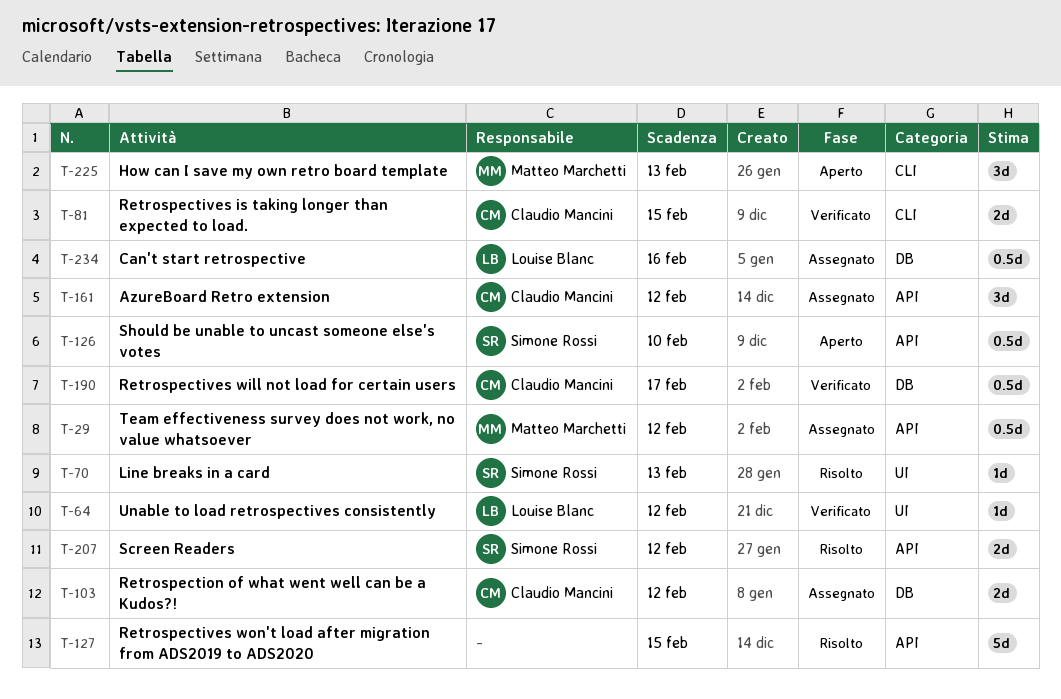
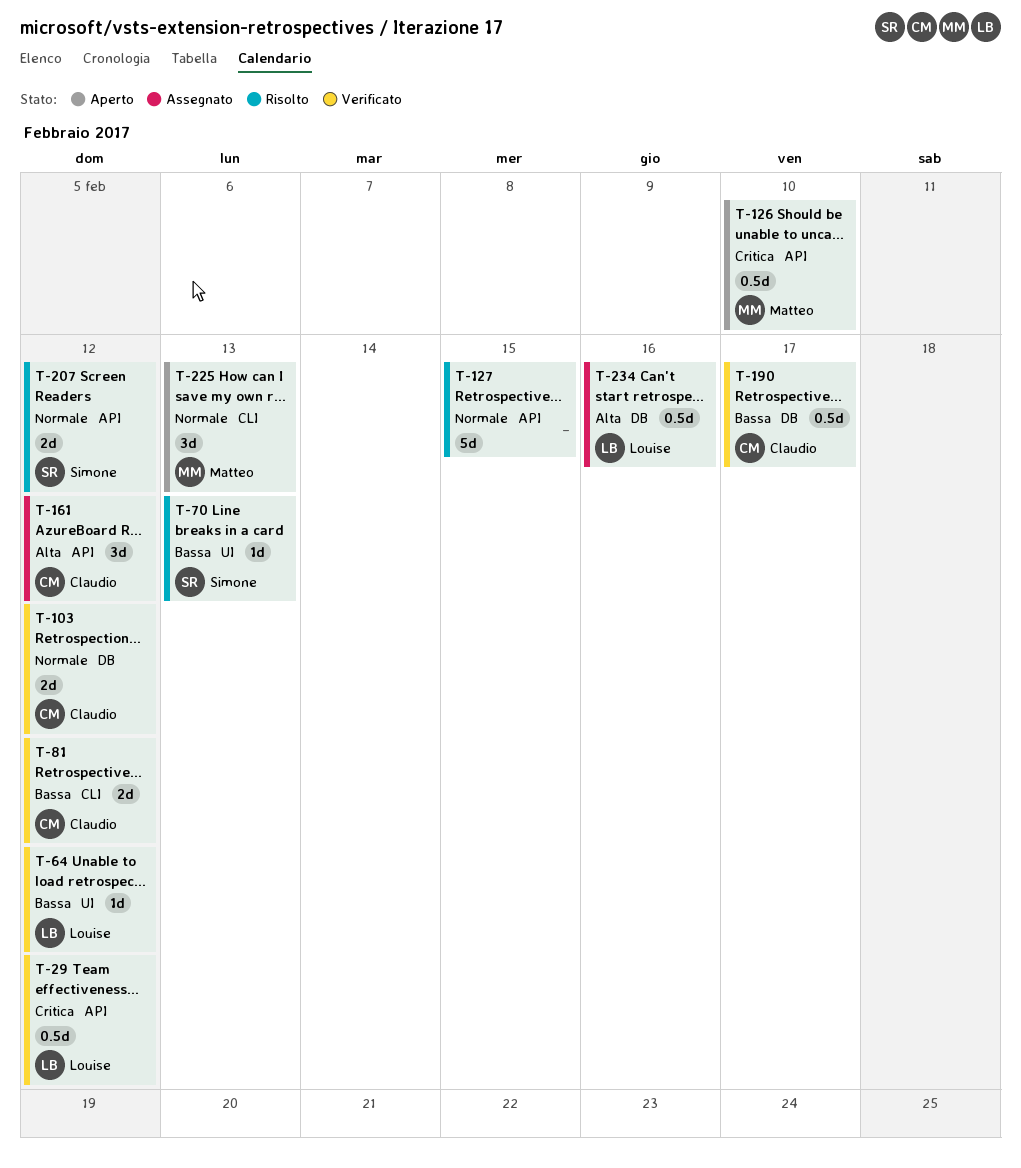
T-29, status: Assegnato -> Verificato
T-29, owner: Matteo Marchetti -> Louise Blanc
T-81, due: Feb 15 -> Feb 12
T-103, status: Assegnato -> Verificato
T-126, owner: Simone Rossi -> Matteo Marchetti

